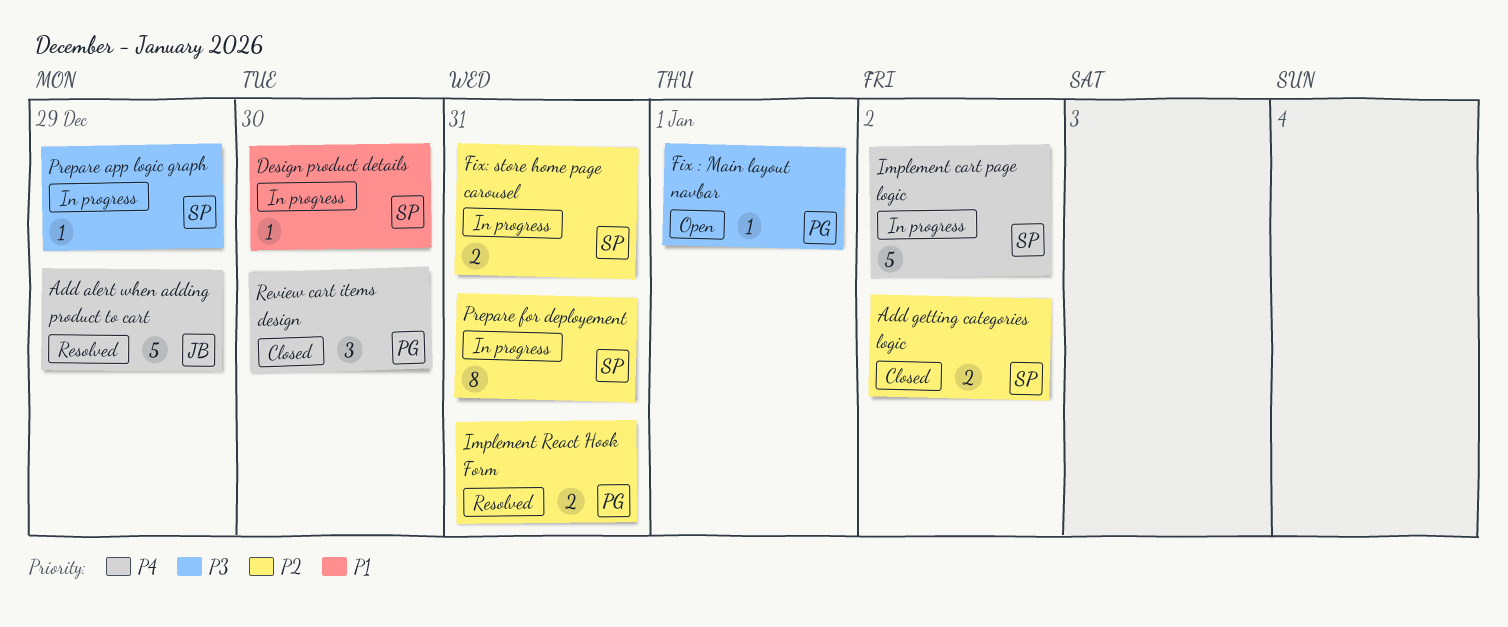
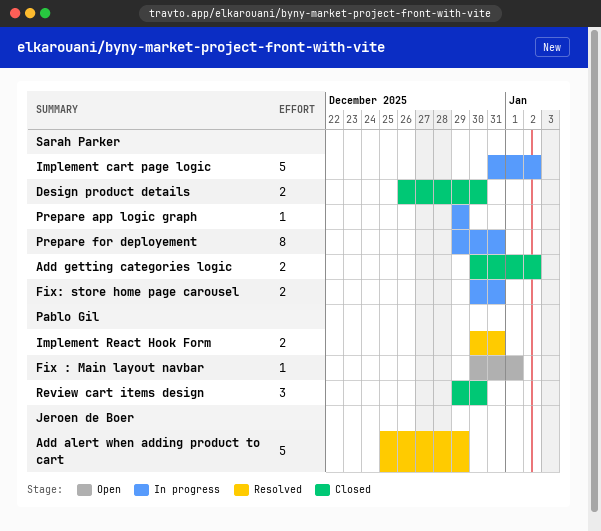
Design product details, status: In progress -> Closed
Design product details, estimate: 1 -> 2

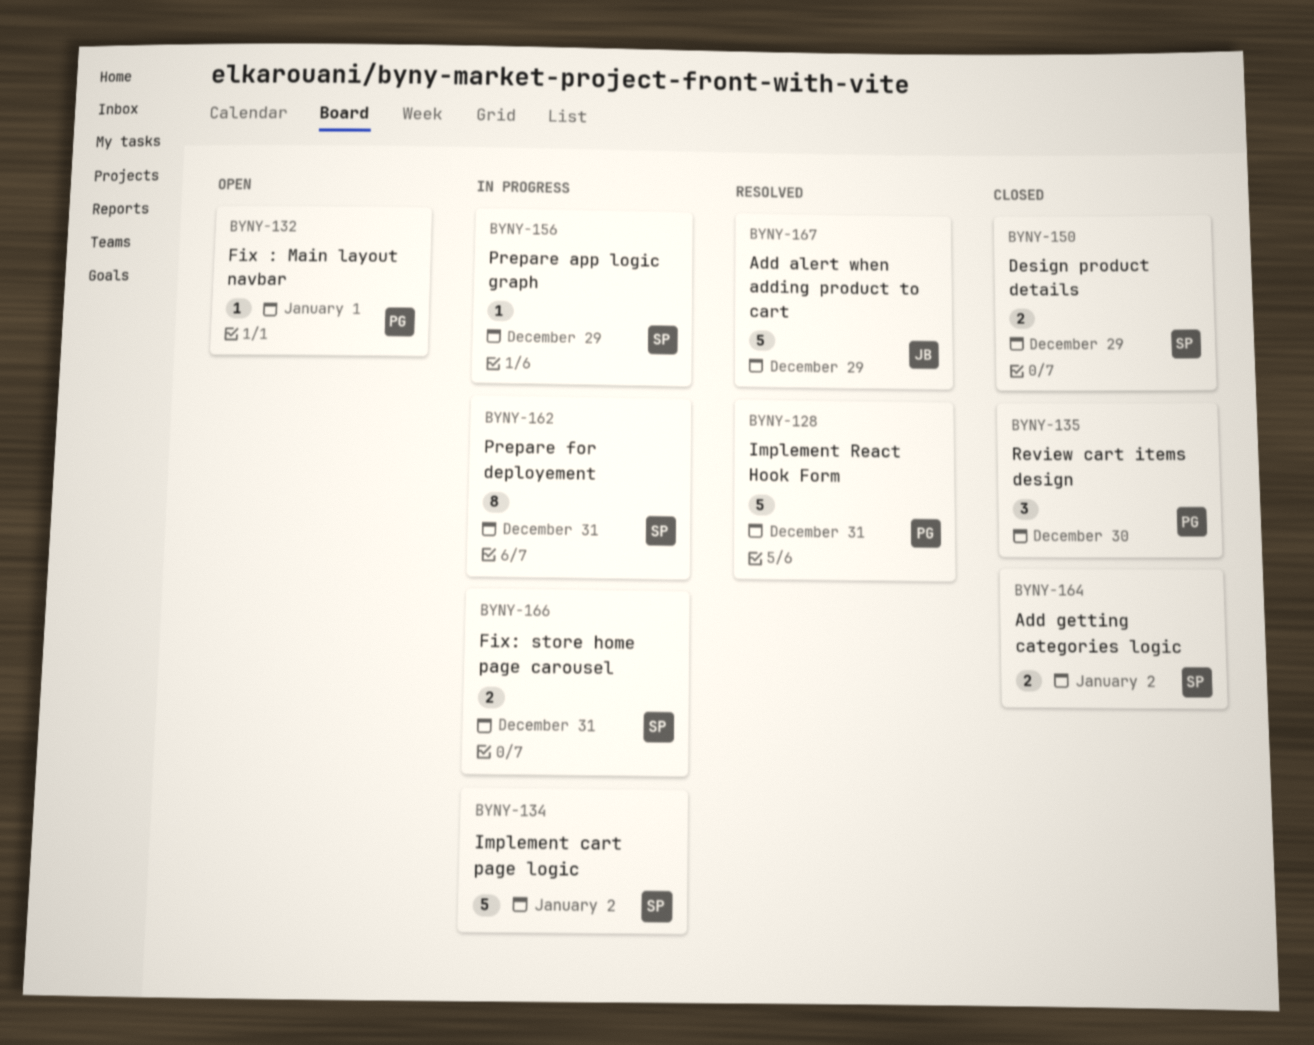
Design product details, due: Dec 30 -> Dec 29
Implement React Hook Form, estimate: 2 -> 5

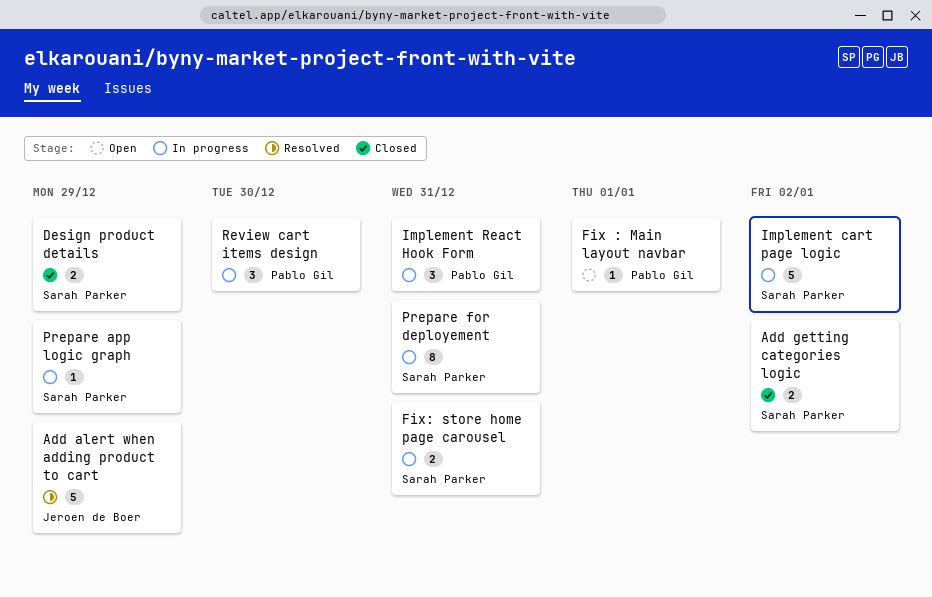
Implement React Hook Form, status: Resolved -> In progress
Implement React Hook Form, estimate: 5 -> 3
Review cart items design, status: Closed -> In progress

